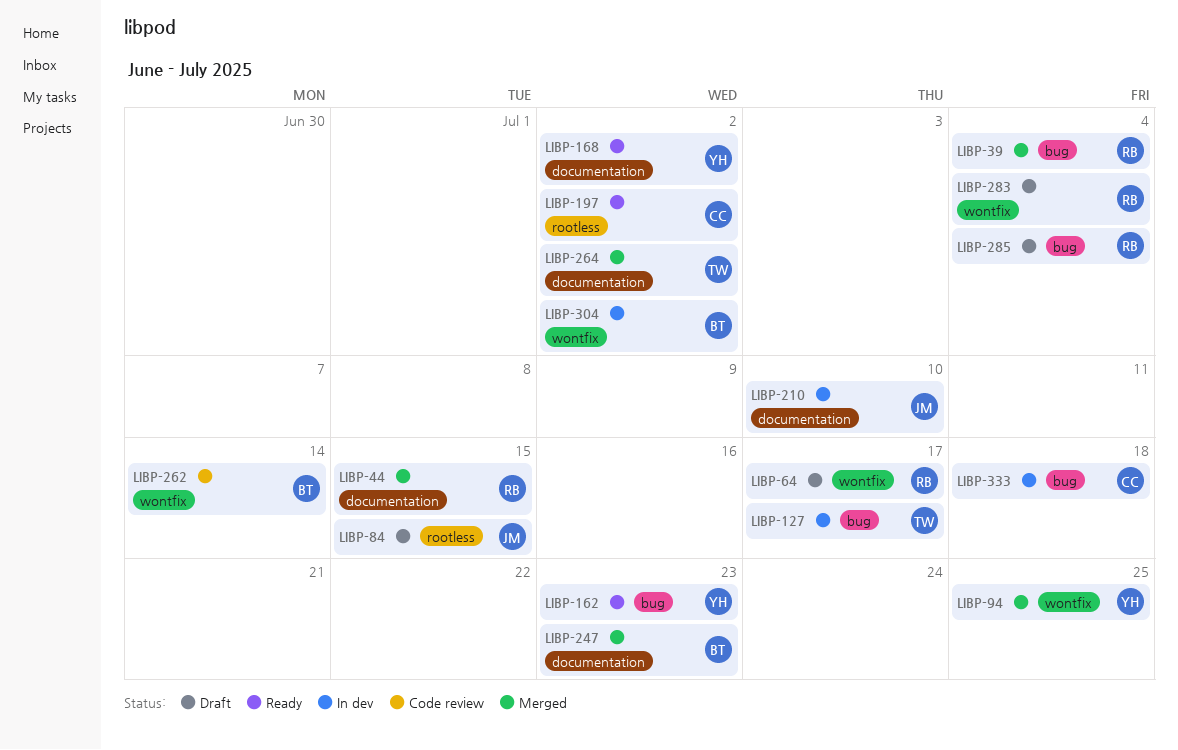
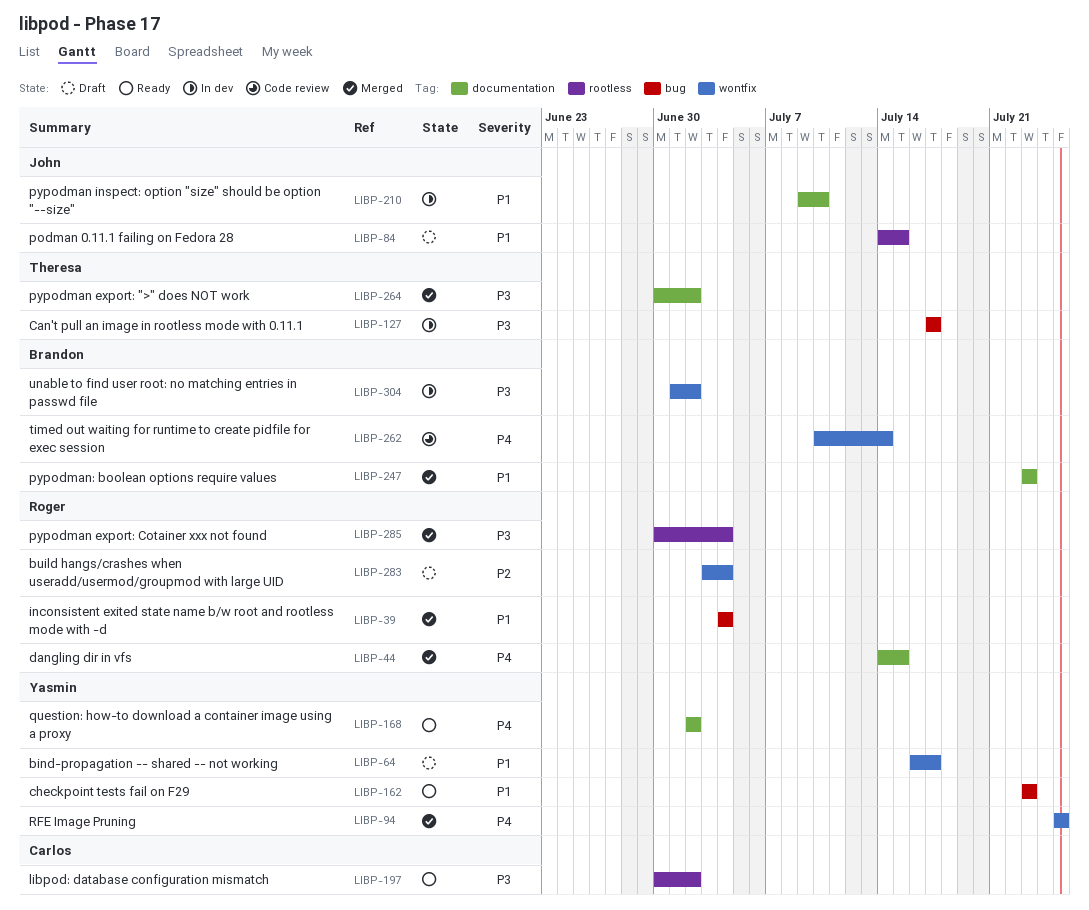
LIBP-64, owner: Roger -> Yasmin
LIBP-285, status: Draft -> Merged
LIBP-285, label: bug -> rootless
LIBP-333: present -> none

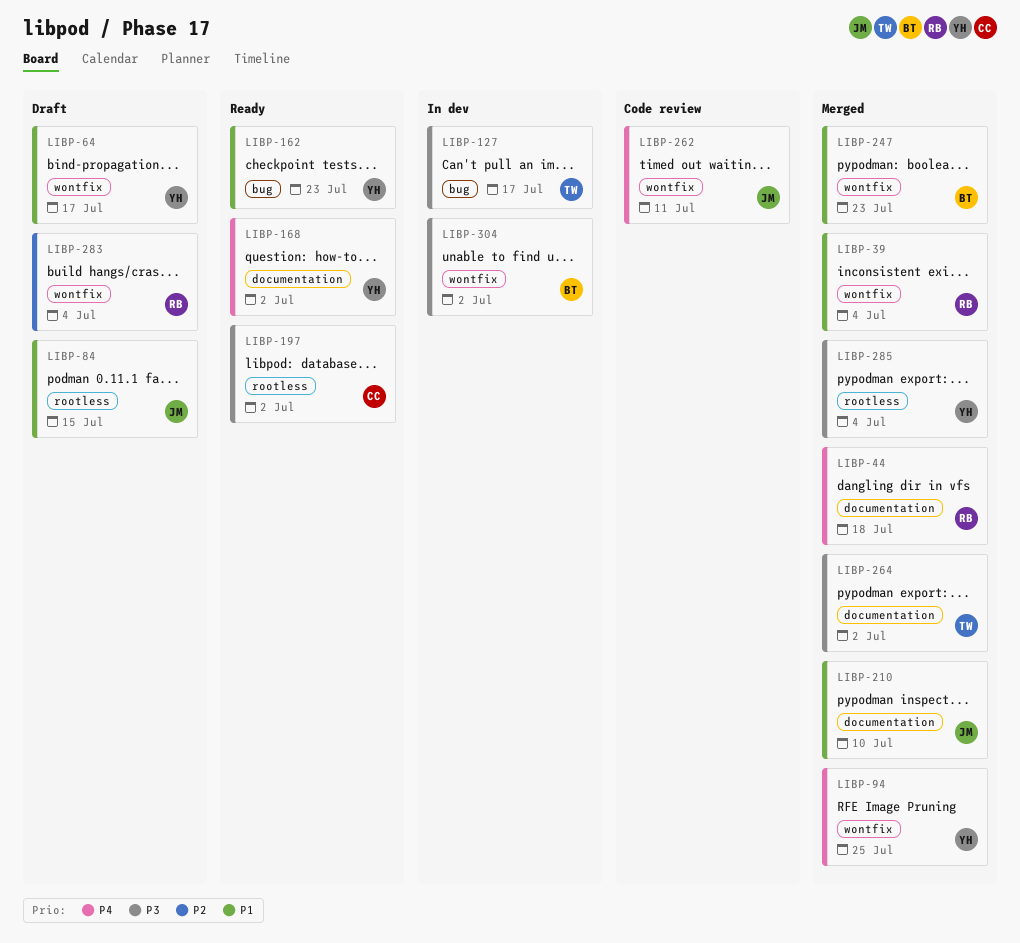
LIBP-39, label: bug -> wontfix
LIBP-44, due: Jul 15 -> Jul 18
LIBP-210, status: In dev -> Merged
LIBP-247, label: documentation -> wontfix
LIBP-262, owner: Brandon -> John
LIBP-262, due: Jul 14 -> Jul 11
LIBP-285, owner: Roger -> Yasmin

